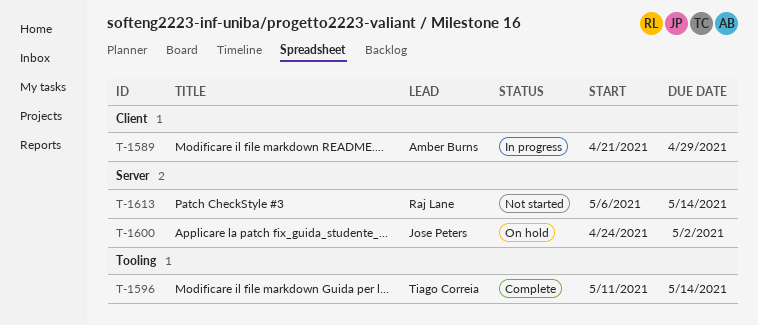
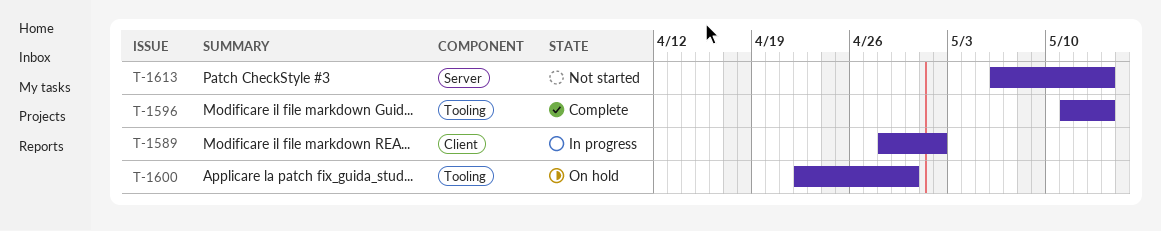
T-1589, start: Apr 21 -> Apr 28
T-1589, due: Apr 29 -> May 2
T-1600, label: Server -> Tooling
T-1600, start: Apr 24 -> Apr 22
T-1600, due: May 2 -> Apr 30

